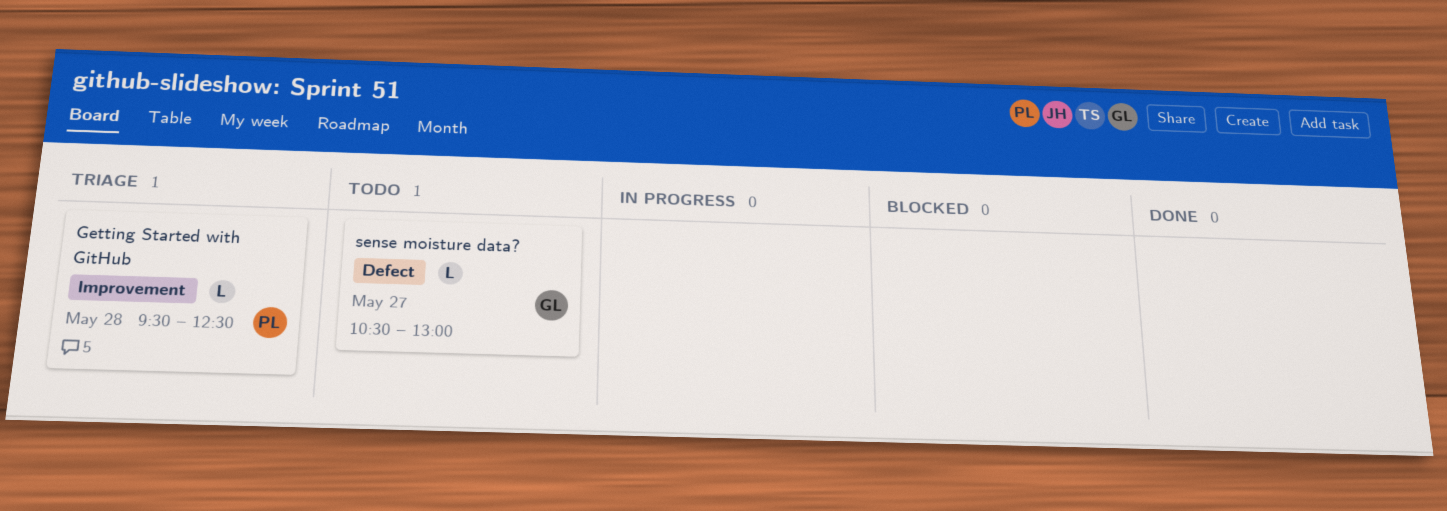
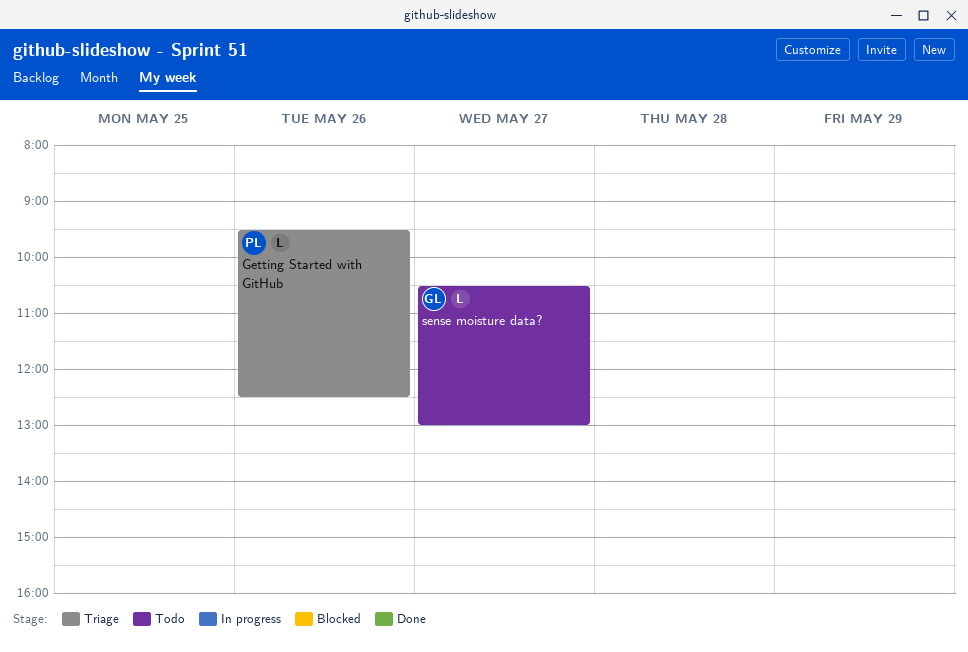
Getting Started with GitHub, day: May 28 -> May 26

